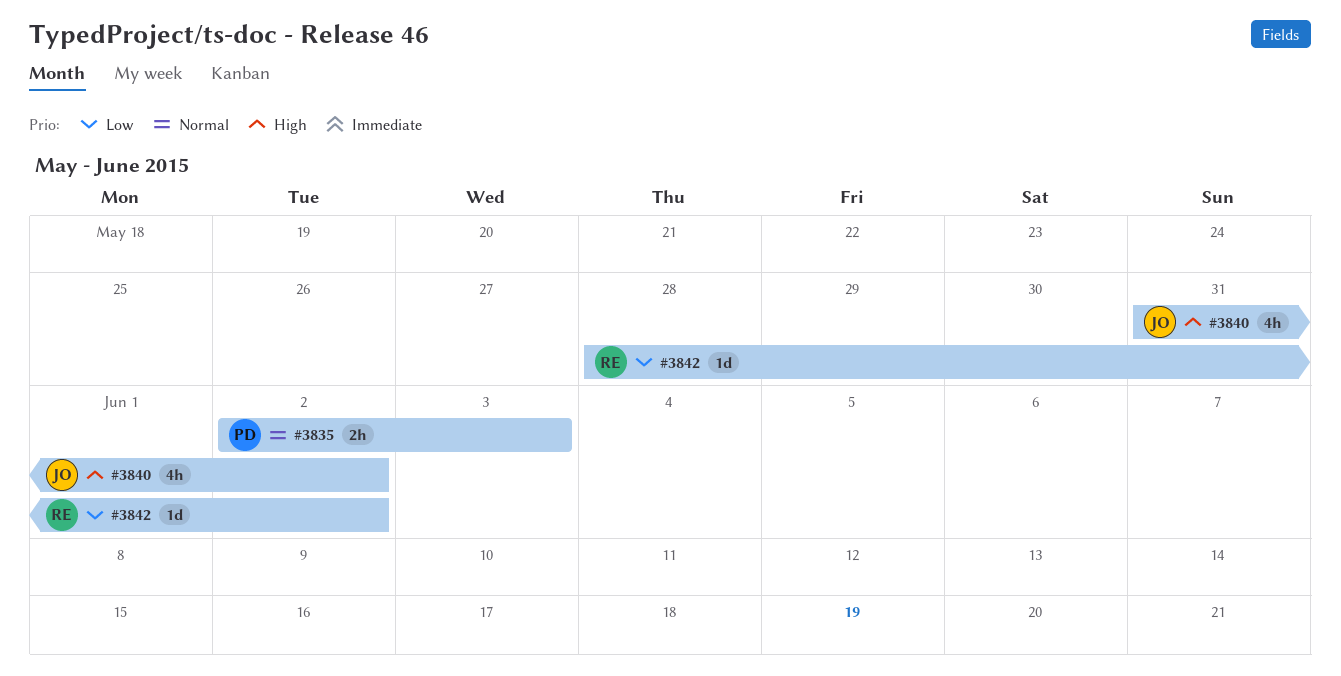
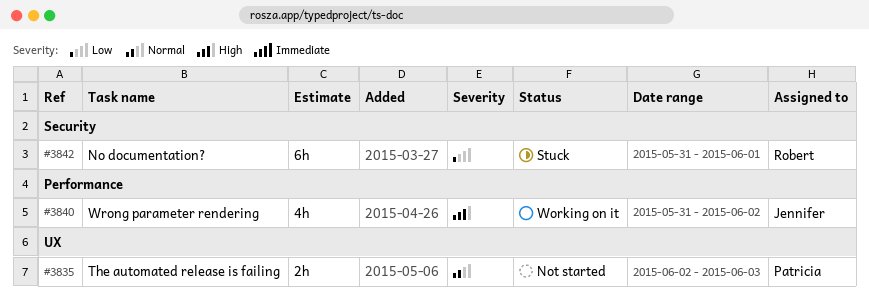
#3842, estimate: 1d -> 6h
#3842, start: May 28 -> May 31
#3842, due: Jun 2 -> Jun 1

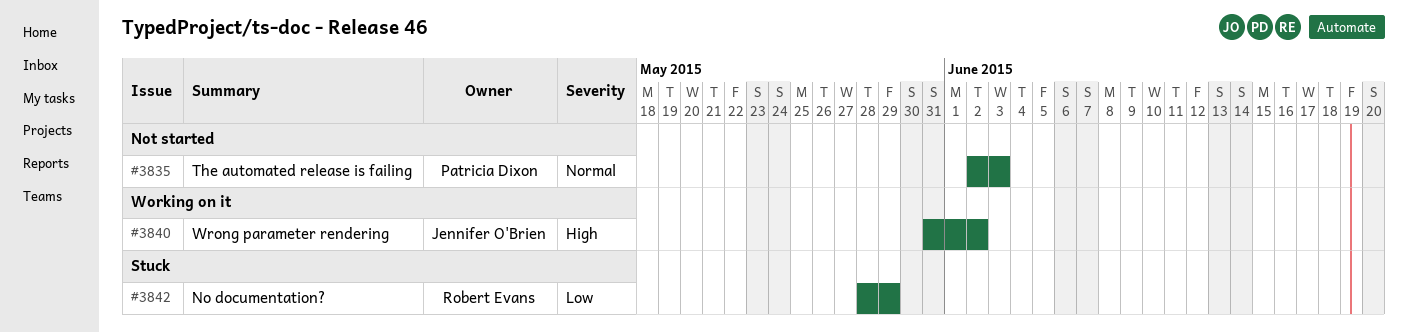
#3842, start: May 31 -> May 28
#3842, due: Jun 1 -> May 29

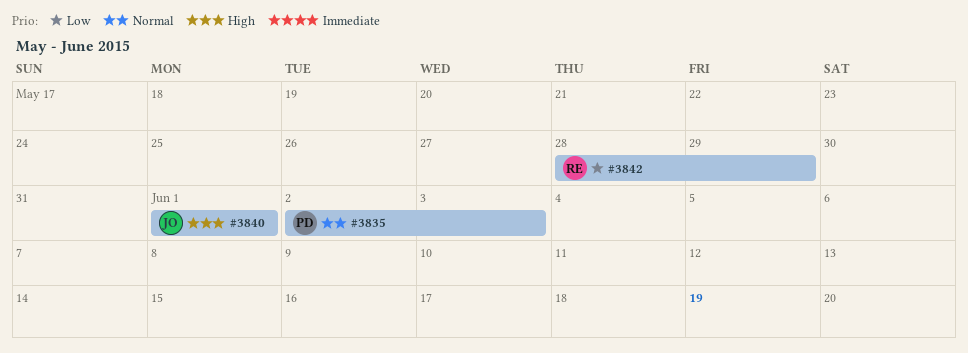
#3840, start: May 31 -> Jun 1
#3840, due: Jun 2 -> Jun 1

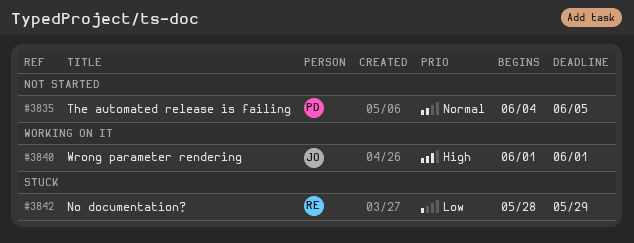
#3835, start: Jun 2 -> Jun 4
#3835, due: Jun 3 -> Jun 5

